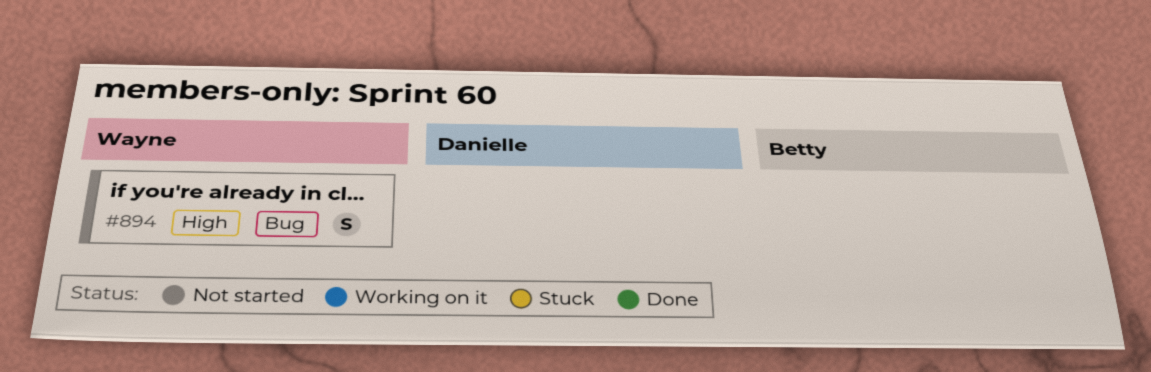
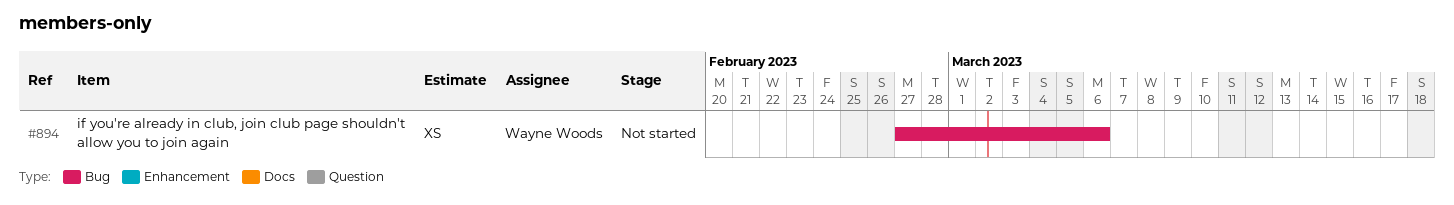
#894, estimate: S -> XS

